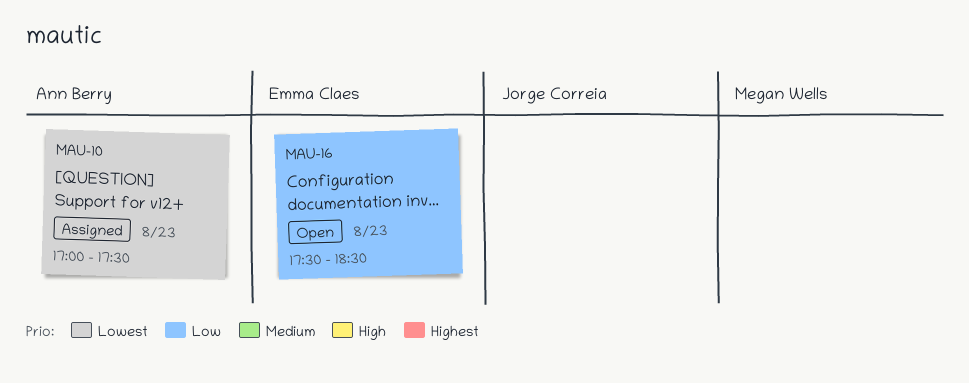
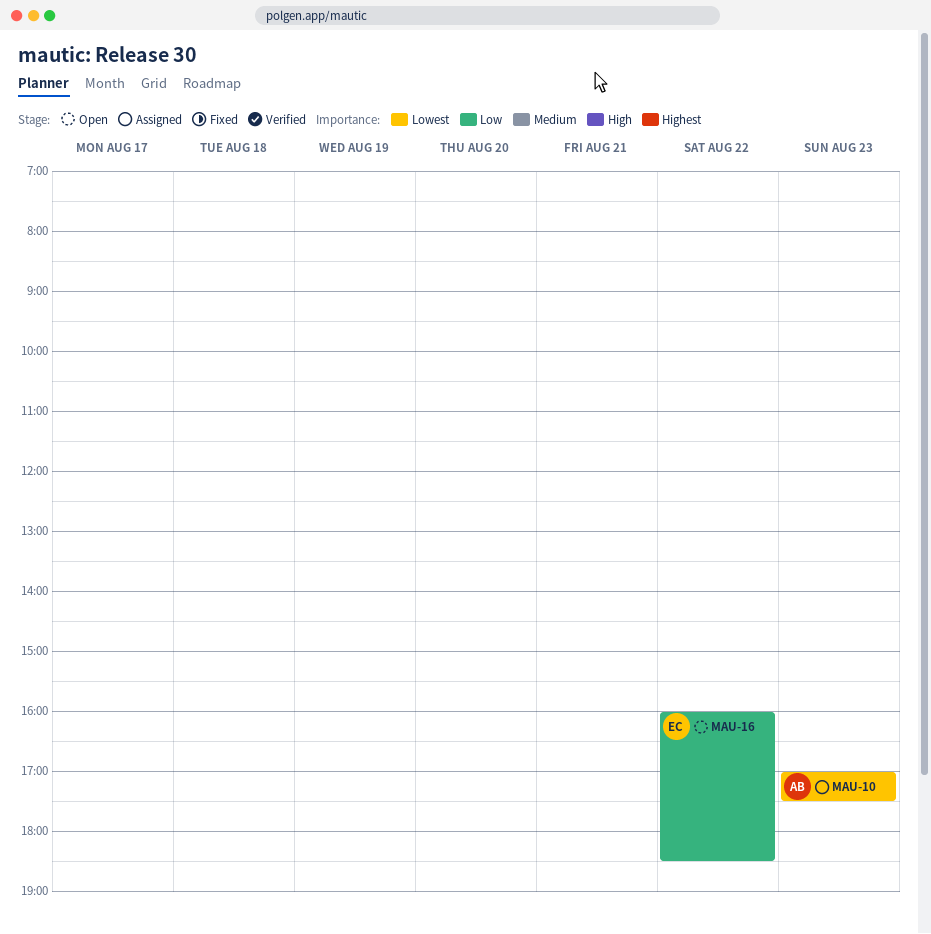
MAU-16, day: Aug 23 -> Aug 22
MAU-16, begins: 17:30 -> 16:00

